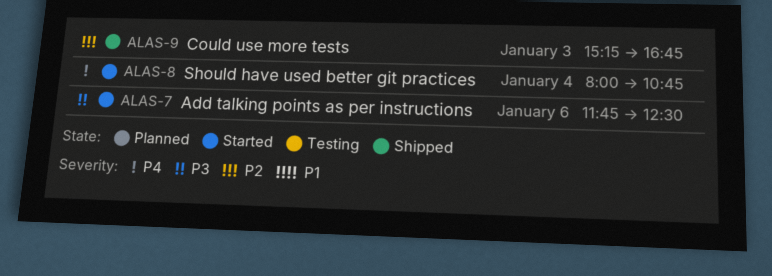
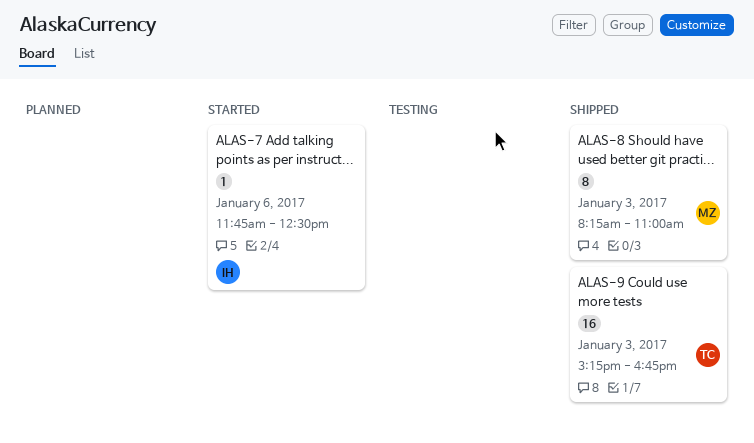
ALAS-8, status: Started -> Shipped
ALAS-8, day: Jan 4 -> Jan 3
ALAS-8, begins: 08:00 -> 08:15
ALAS-8, ends: 10:45 -> 11:00

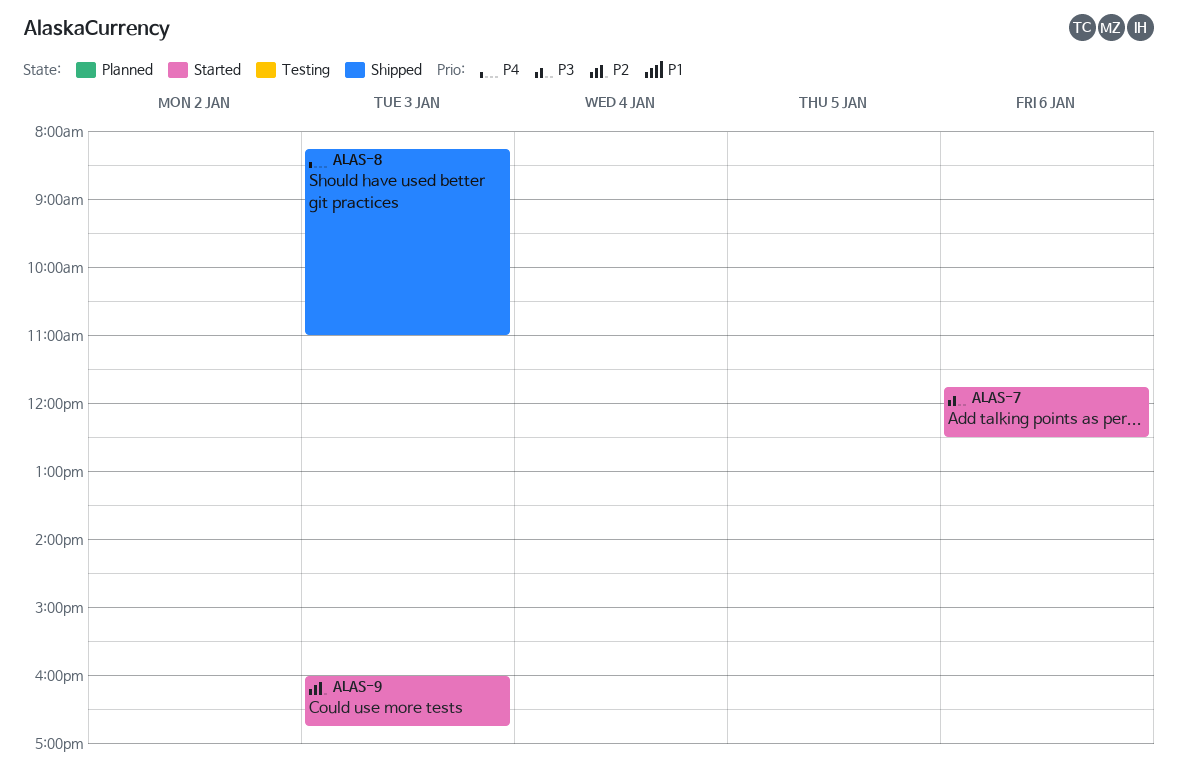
ALAS-9, status: Shipped -> Started
ALAS-9, begins: 15:15 -> 16:00

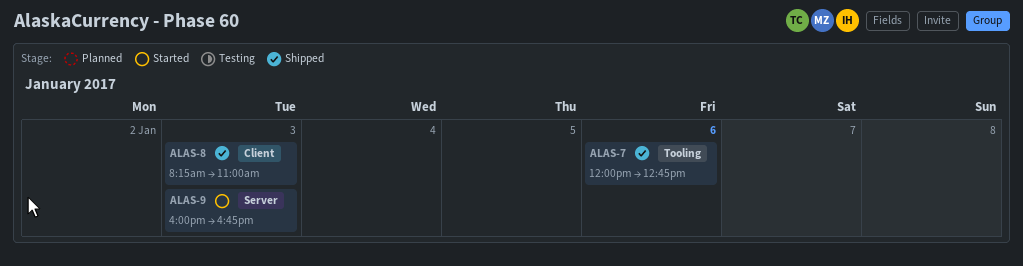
ALAS-7, status: Started -> Shipped
ALAS-7, begins: 11:45 -> 12:00
ALAS-7, ends: 12:30 -> 12:45

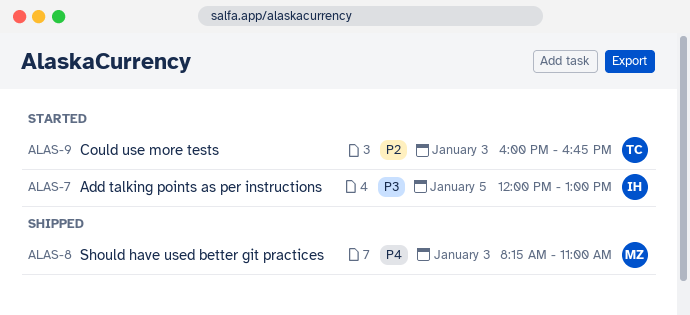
ALAS-7, status: Shipped -> Started
ALAS-7, day: Jan 6 -> Jan 5
ALAS-7, ends: 12:45 -> 13:00

